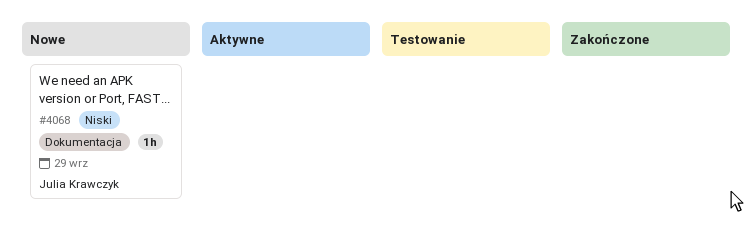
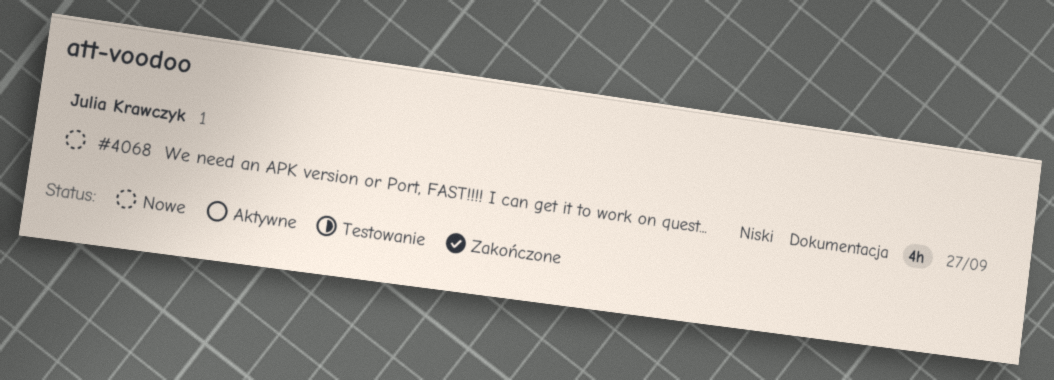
#4068, estimate: 1h -> 4h
#4068, due: Sep 29 -> Sep 27

